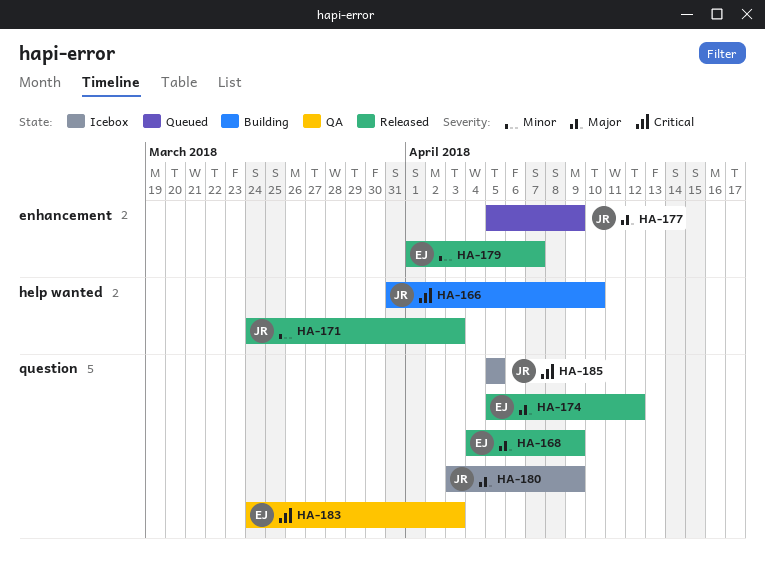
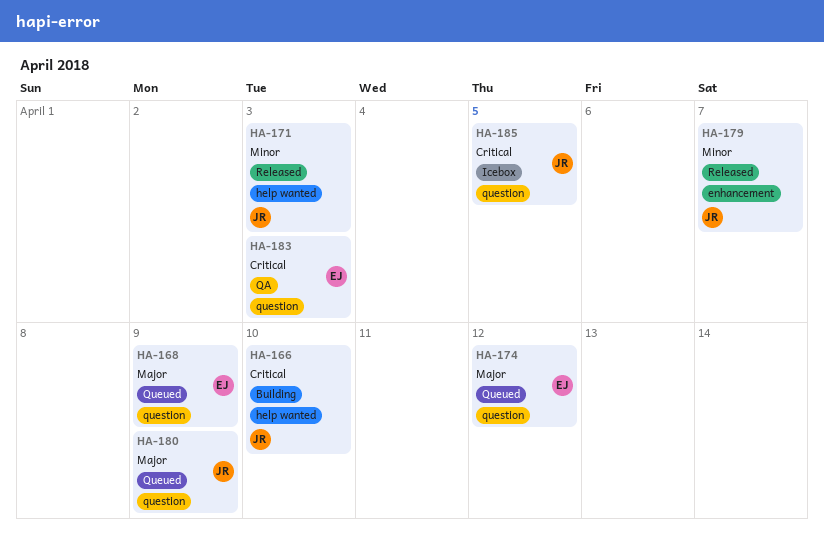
HA-168, status: Released -> Queued
HA-174, status: Released -> Queued
HA-177: present -> none
HA-179, owner: EJ -> JR
HA-180, status: Icebox -> Queued

